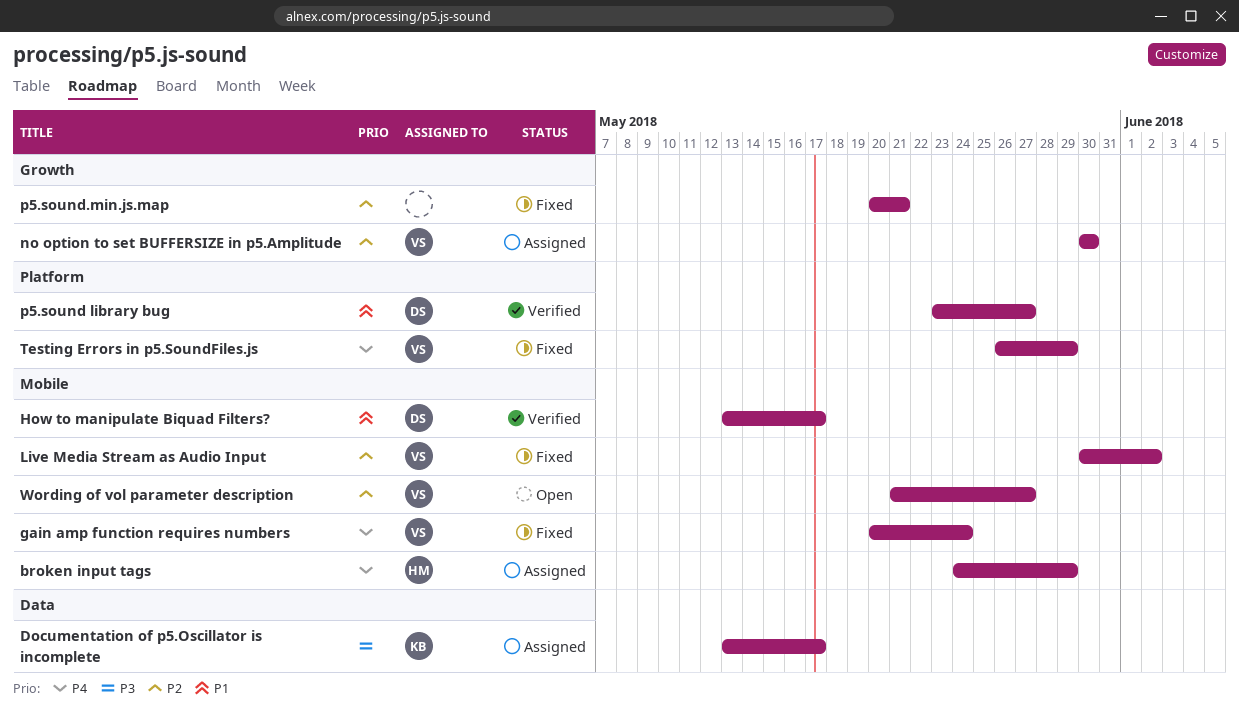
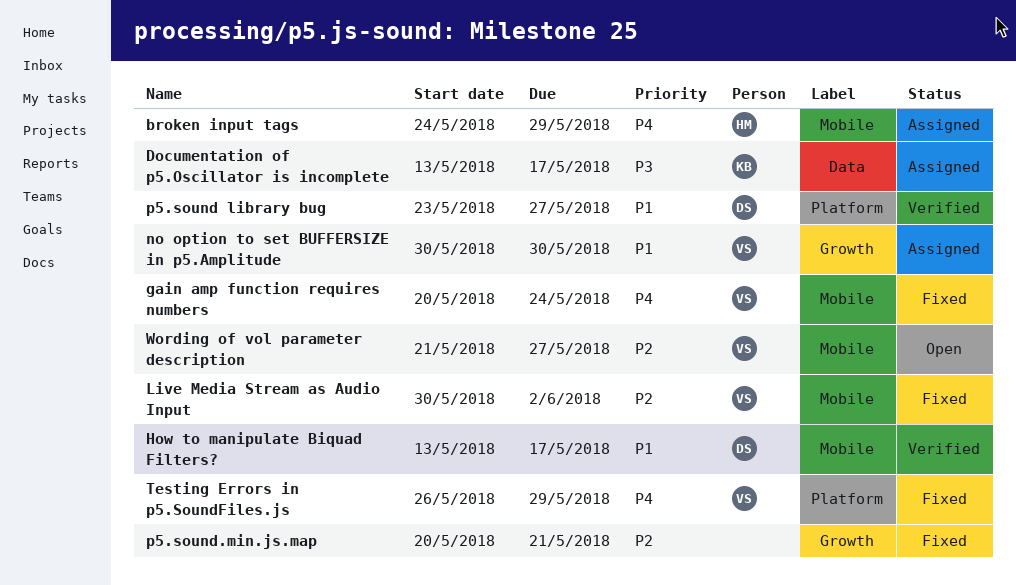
no option to set BUFFERSIZE in p5.Amplitude, priority: P2 -> P1

